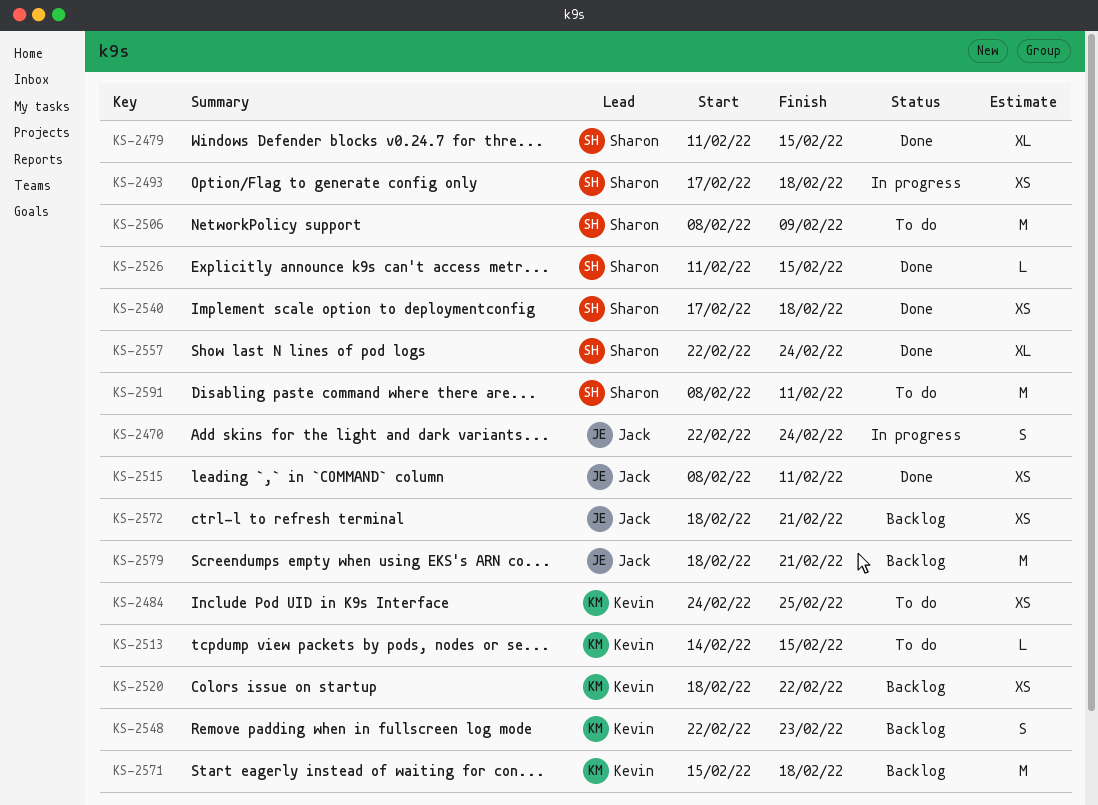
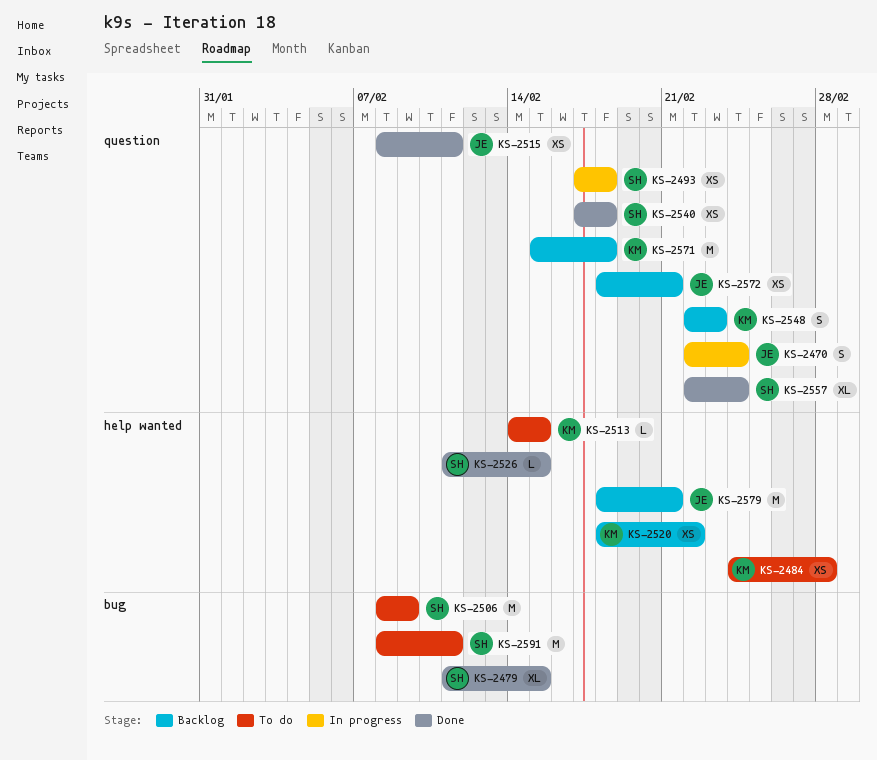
KS-2484, due: Feb 25 -> Feb 28

